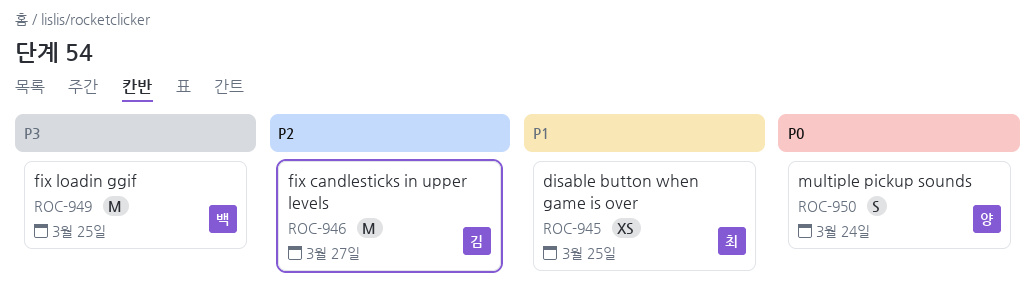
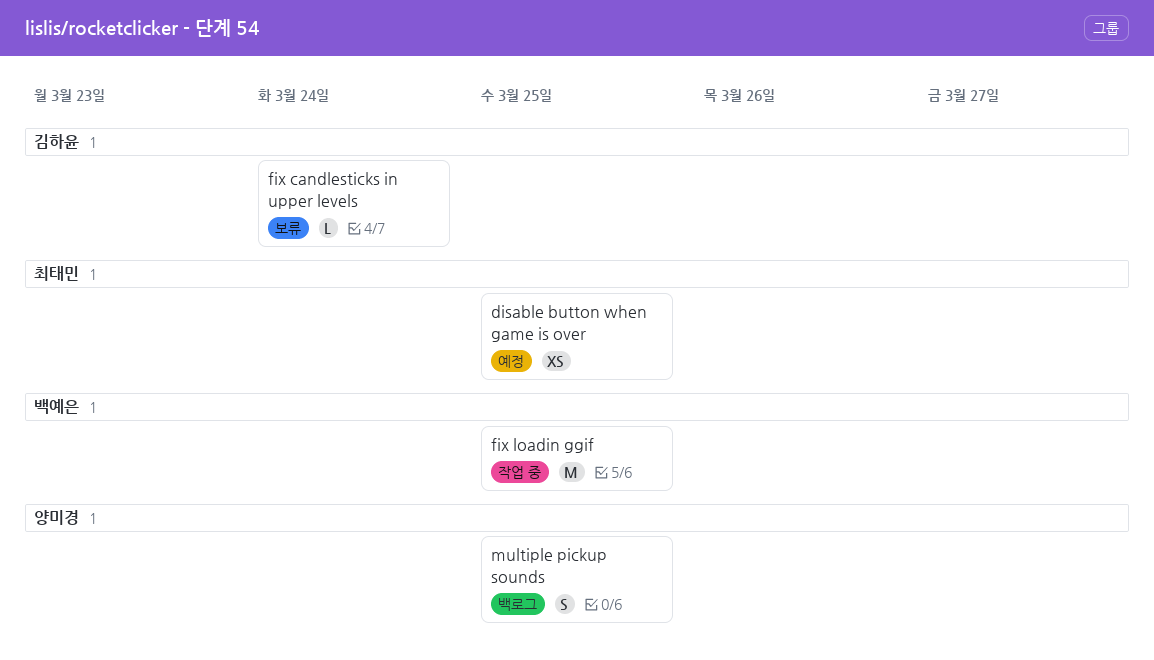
fix candlesticks in upper levels, estimate: M -> L
fix candlesticks in upper levels, due: Mar 27 -> Mar 24
multiple pickup sounds, due: Mar 24 -> Mar 25

